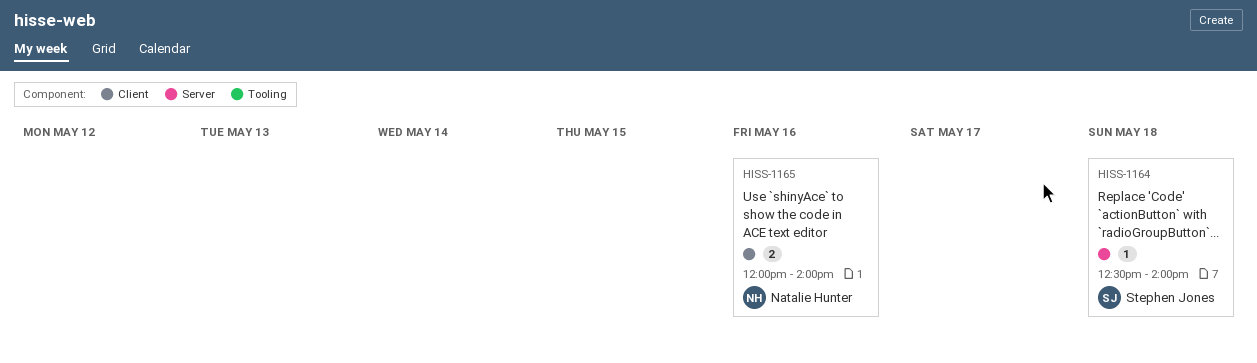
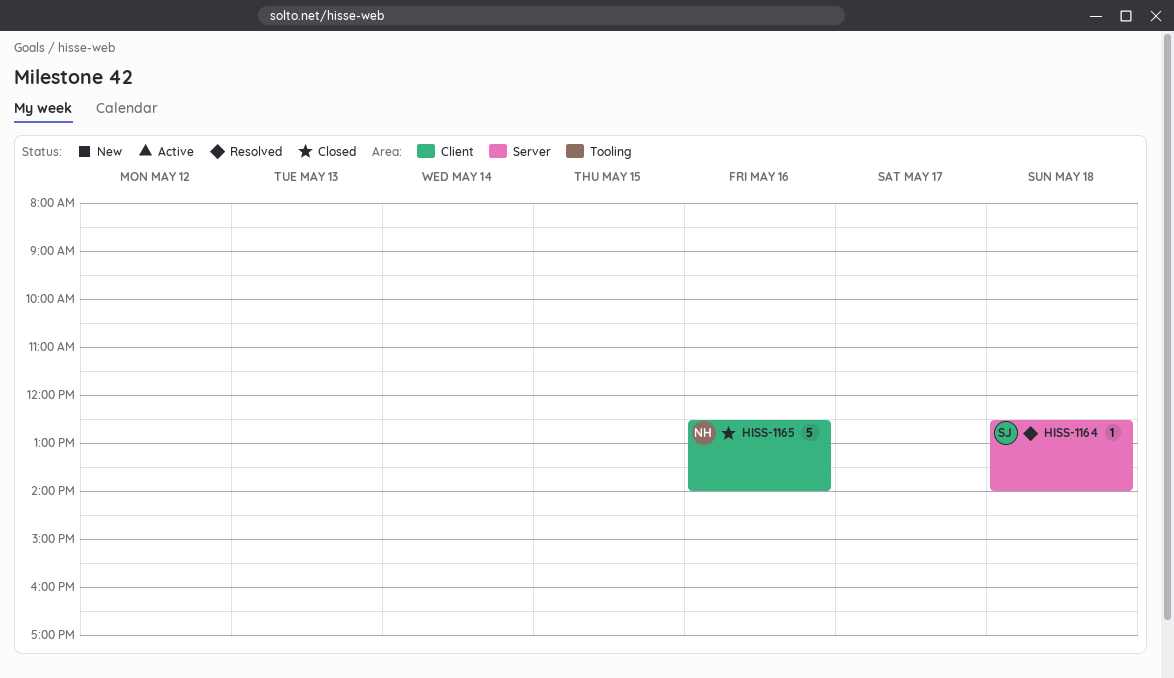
HISS-1165, estimate: 2 -> 5
HISS-1165, begins: 12:00 -> 12:30

